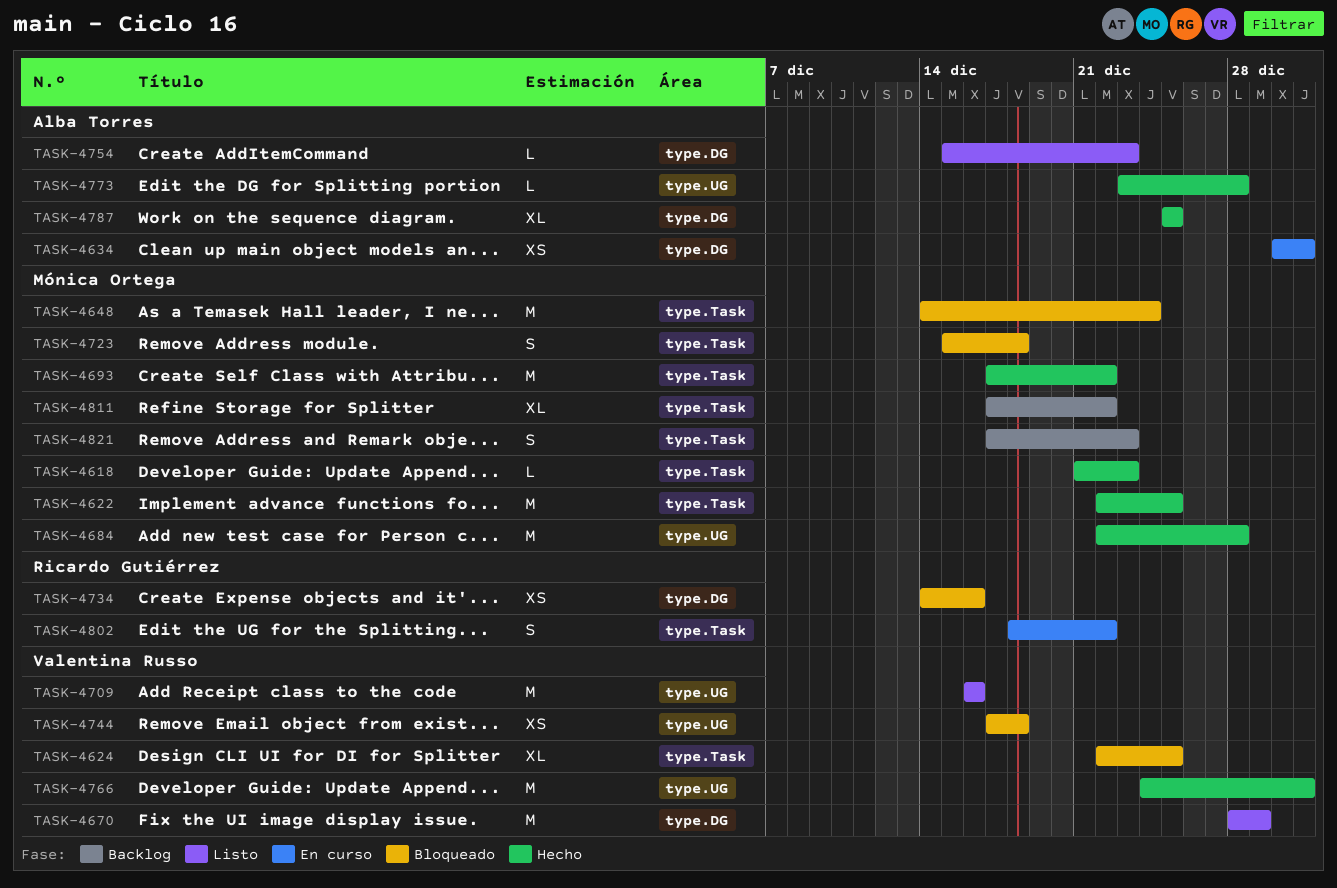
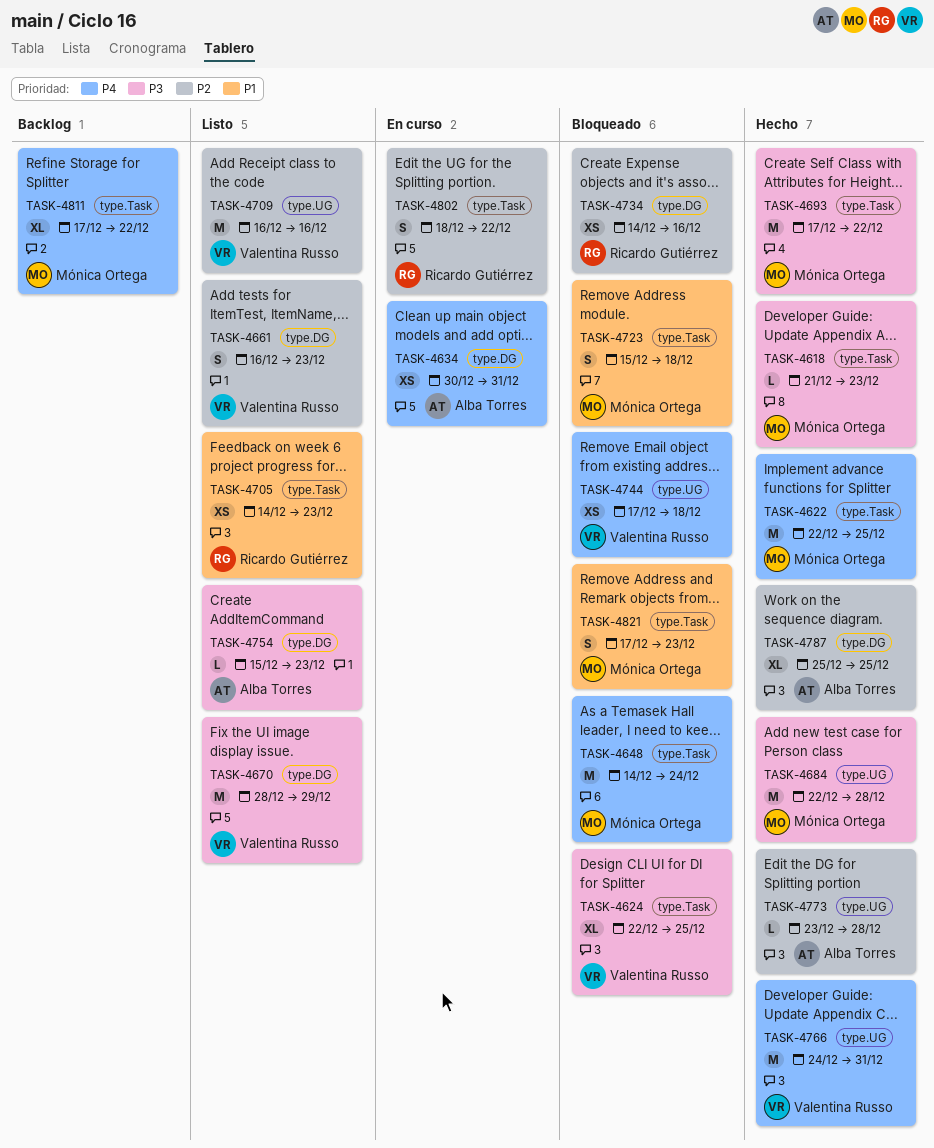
TASK-4661: none -> present
TASK-4705: none -> present
TASK-4821, status: Backlog -> Bloqueado

